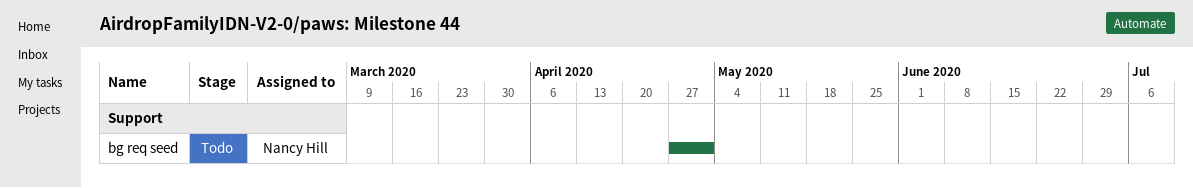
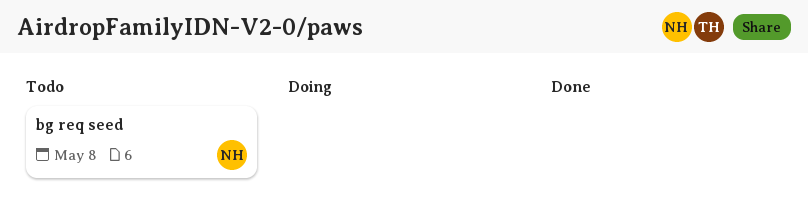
bg req seed, due: May 1 -> May 8

